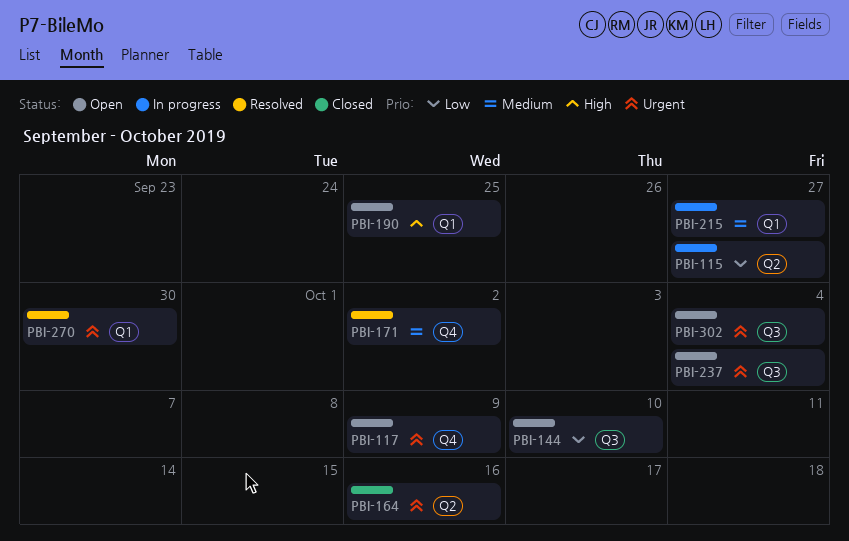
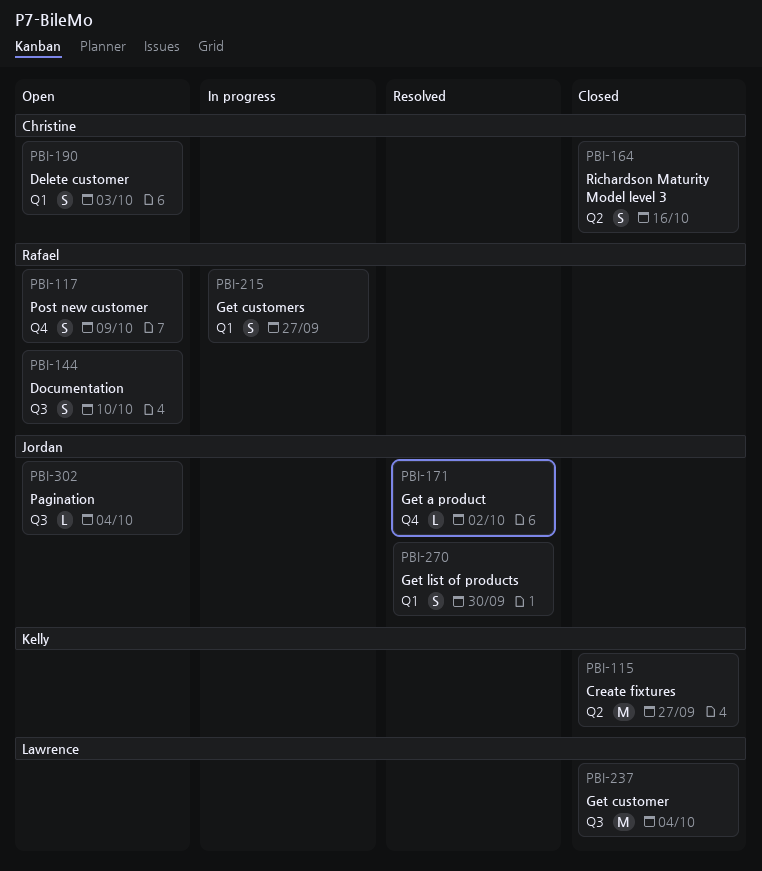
PBI-115, status: In progress -> Closed
PBI-190, due: Sep 25 -> Oct 3
PBI-237, status: Open -> Closed

